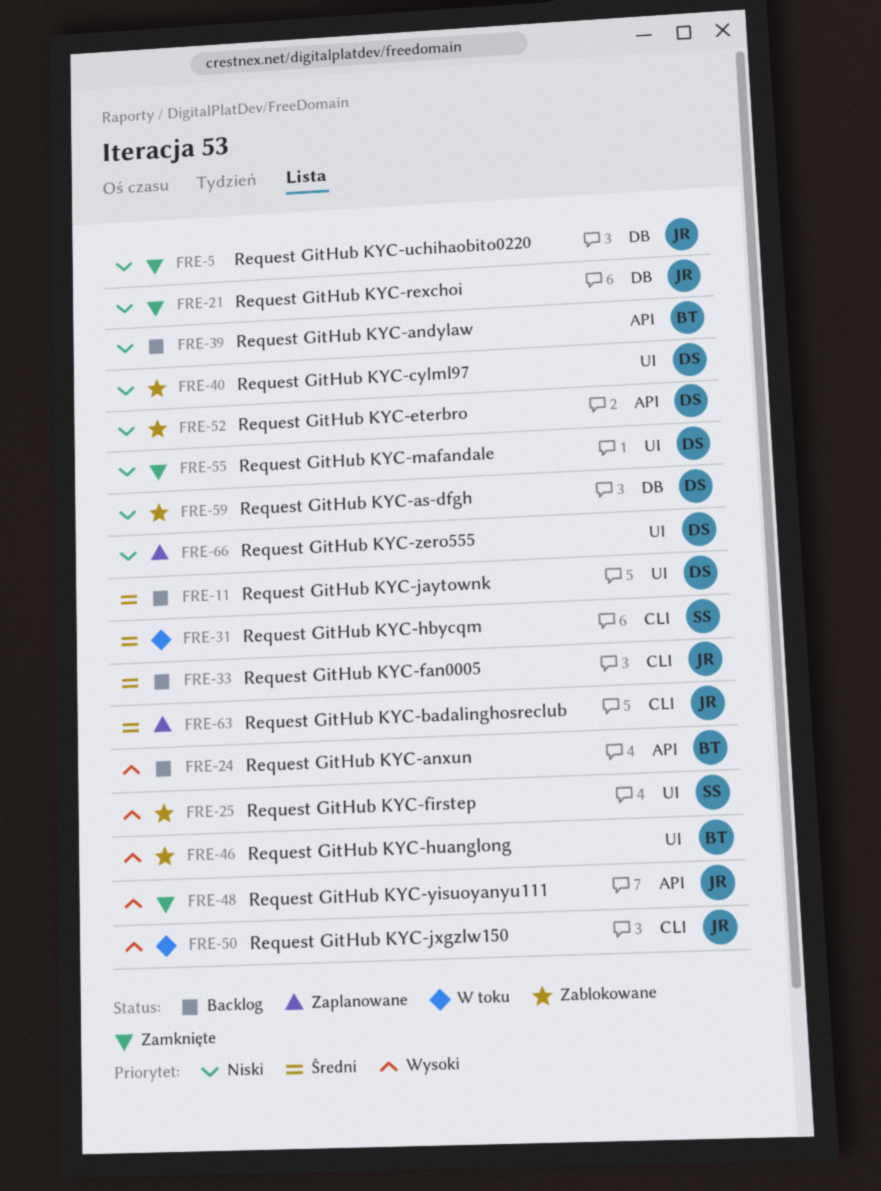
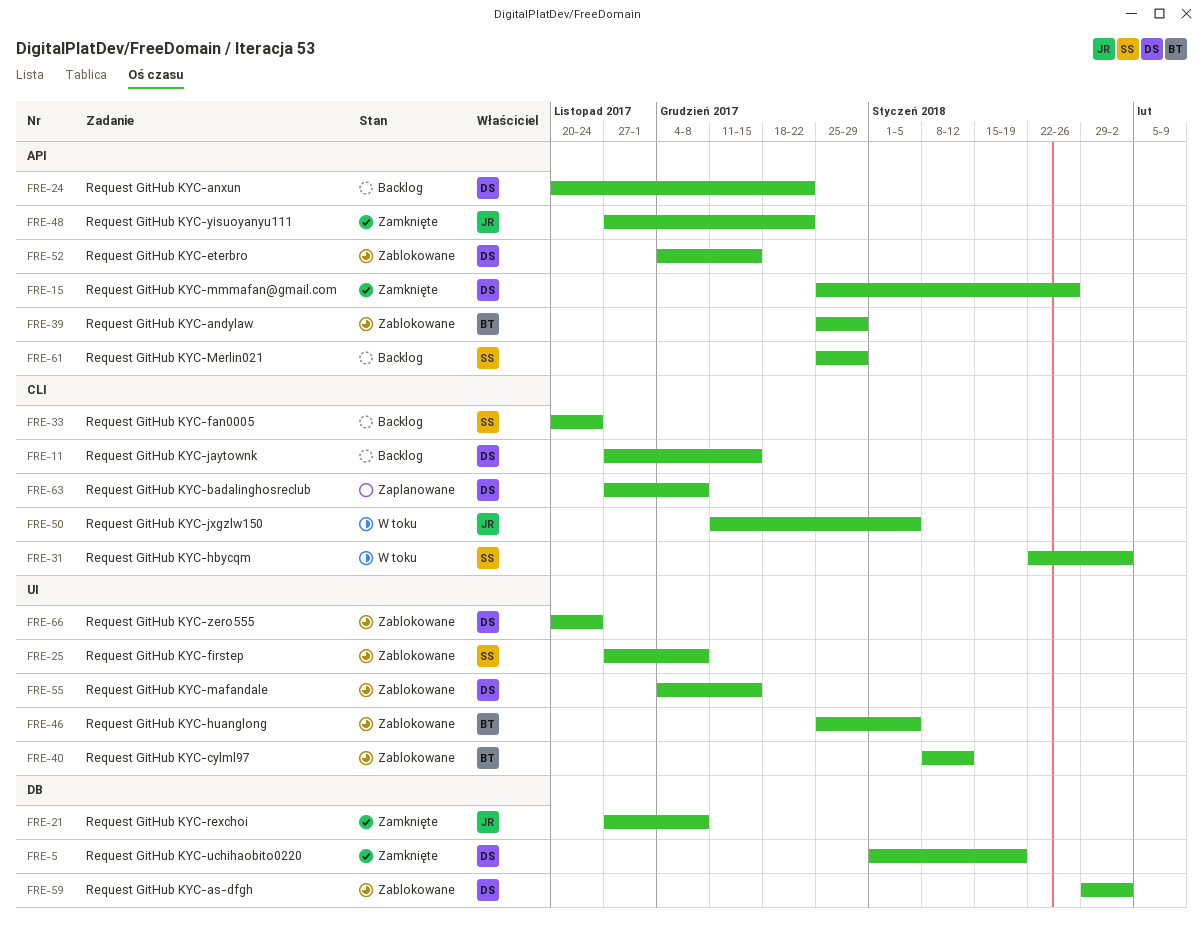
FRE-5, owner: JR -> DS
FRE-11, label: UI -> CLI
FRE-15: none -> present
FRE-24, owner: BT -> DS
FRE-33, owner: JR -> SS
FRE-39, status: Backlog -> Zablokowane
FRE-40, owner: DS -> BT
FRE-55, status: Zamknięte -> Zablokowane
FRE-61: none -> present
FRE-63, owner: JR -> DS
FRE-66, status: Zaplanowane -> Zablokowane

